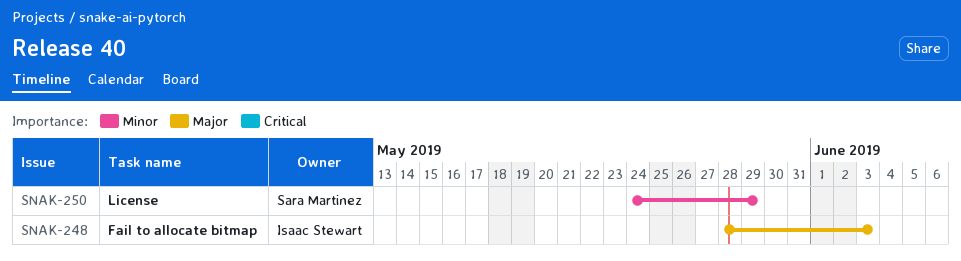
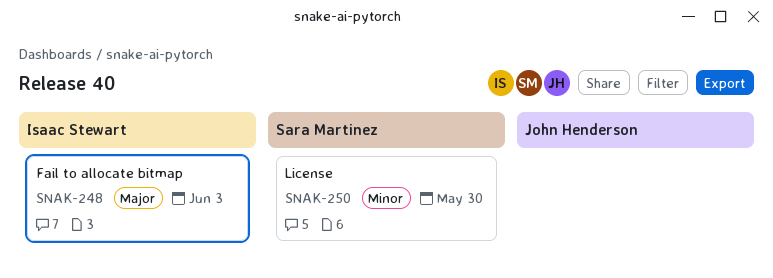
SNAK-250, due: May 29 -> May 30

